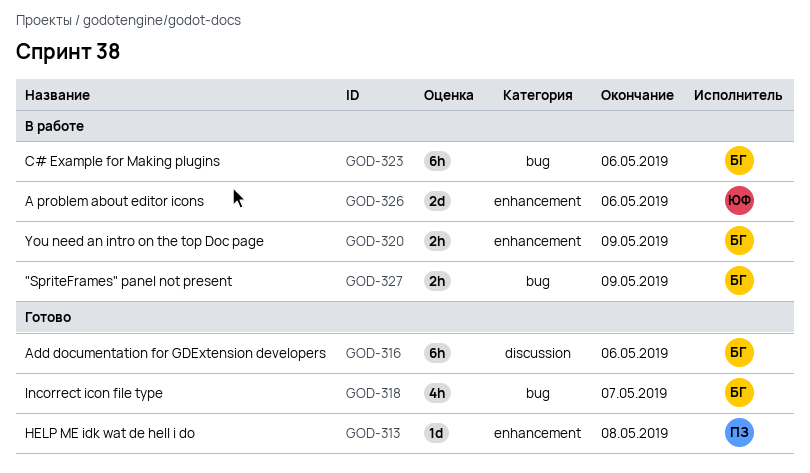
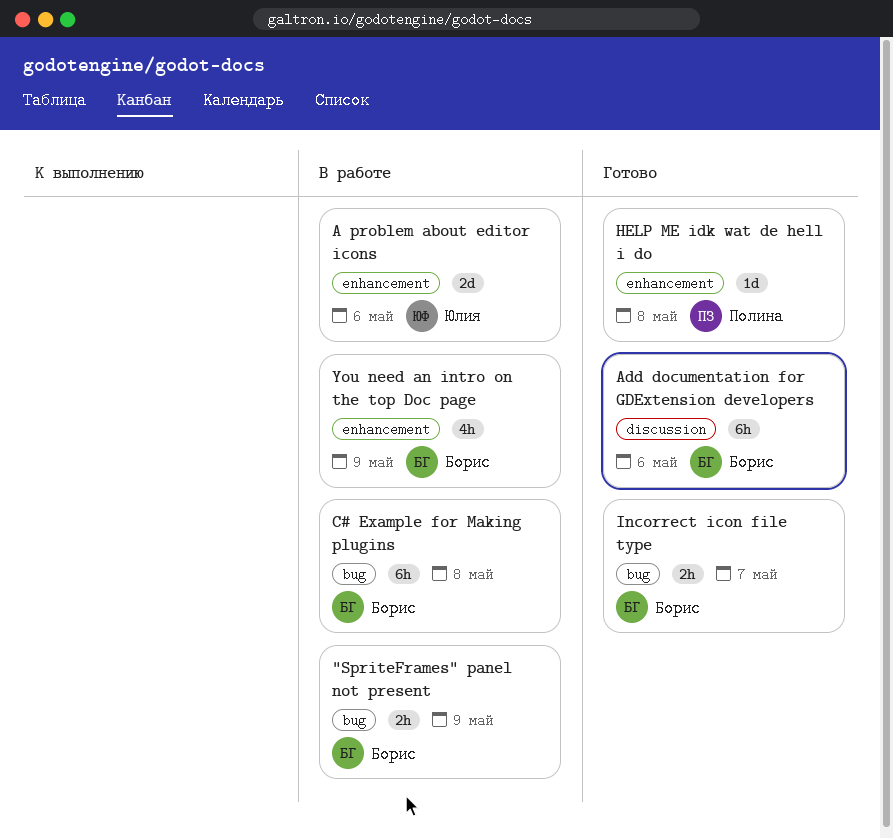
C# Example for Making plugins, due: May 6 -> May 8
Incorrect icon file type, estimate: 4h -> 2h
You need an intro on the top Doc page, estimate: 2h -> 4h

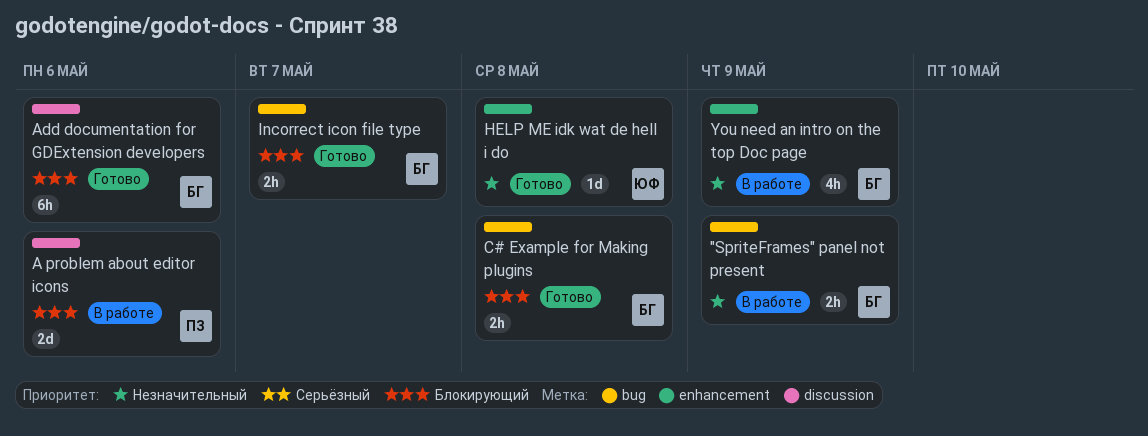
A problem about editor icons, owner: Юлия -> Полина
A problem about editor icons, label: enhancement -> discussion
C# Example for Making plugins, status: В работе -> Готово
C# Example for Making plugins, estimate: 6h -> 2h
HELP ME idk wat de hell i do, owner: Полина -> Юлия

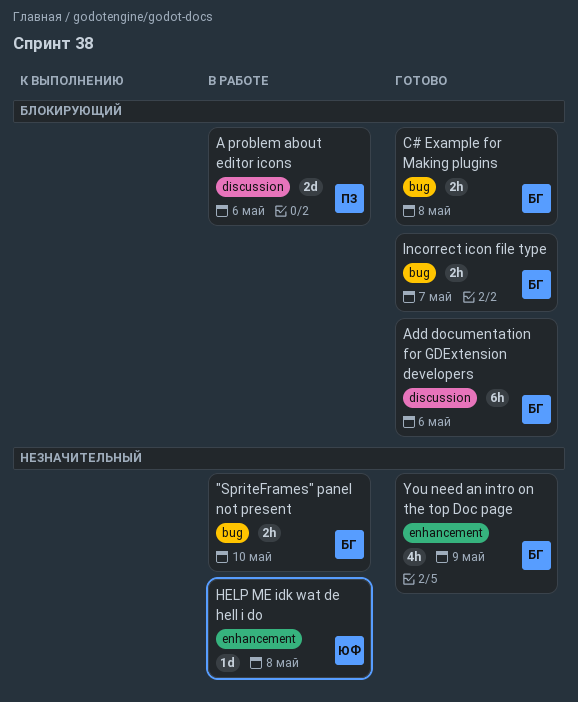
"SpriteFrames" panel not present, due: May 9 -> May 10
HELP ME idk wat de hell i do, status: Готово -> В работе
You need an intro on the top Doc page, status: В работе -> Готово

